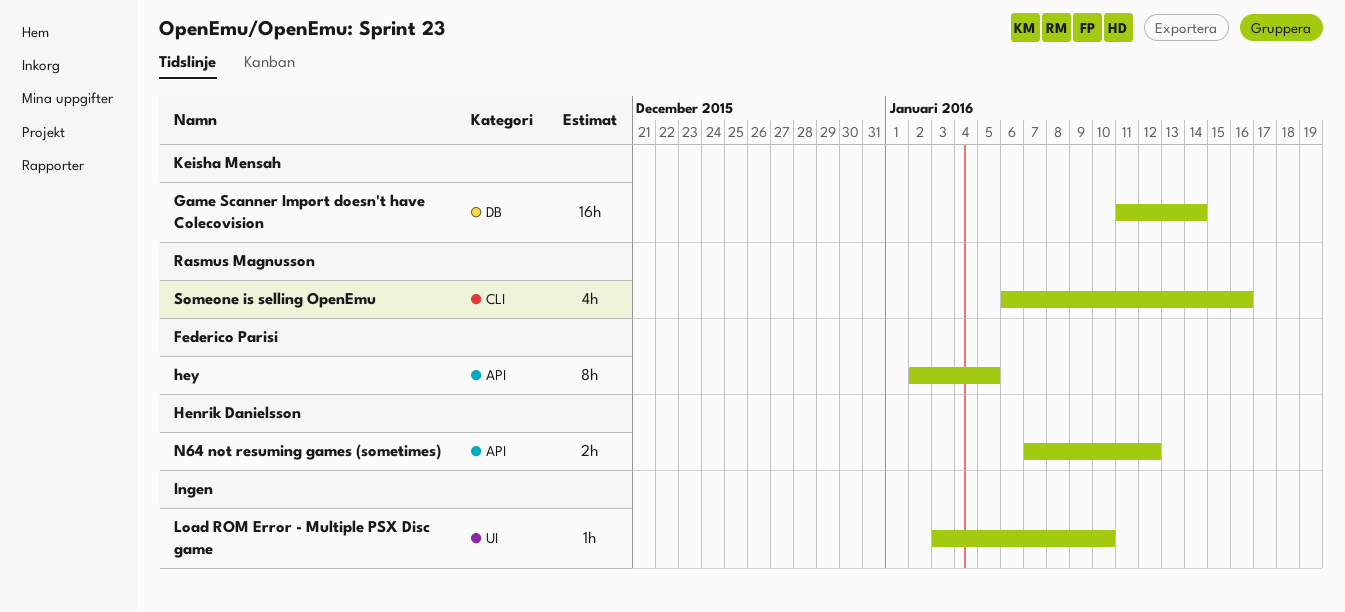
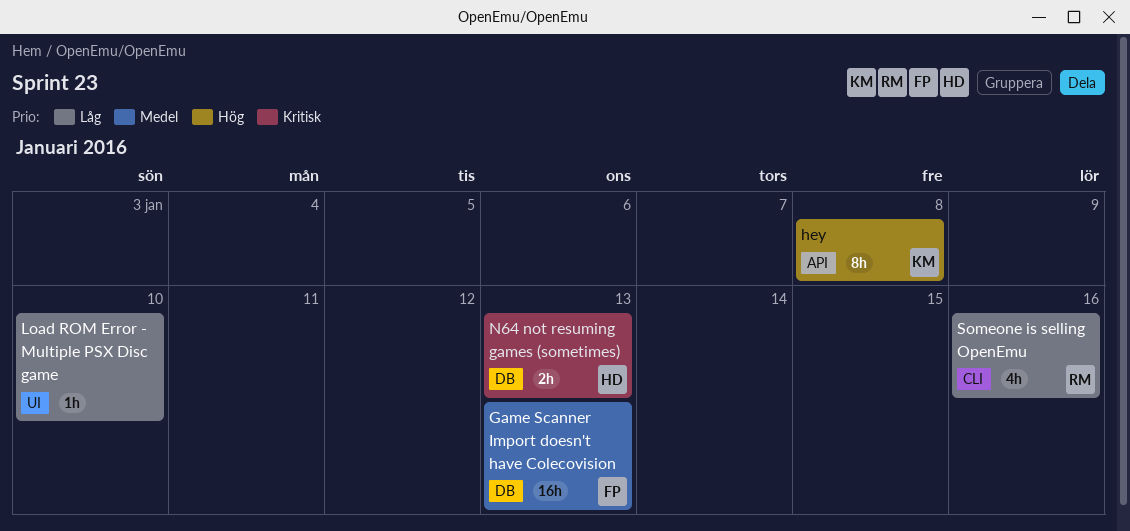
Game Scanner Import doesn't have Colecovision, owner: Keisha Mensah -> Federico Parisi
Game Scanner Import doesn't have Colecovision, due: Jan 14 -> Jan 13
hey, owner: Federico Parisi -> Keisha Mensah
hey, due: Jan 5 -> Jan 8
N64 not resuming games (sometimes), label: API -> DB
N64 not resuming games (sometimes), due: Jan 12 -> Jan 13

